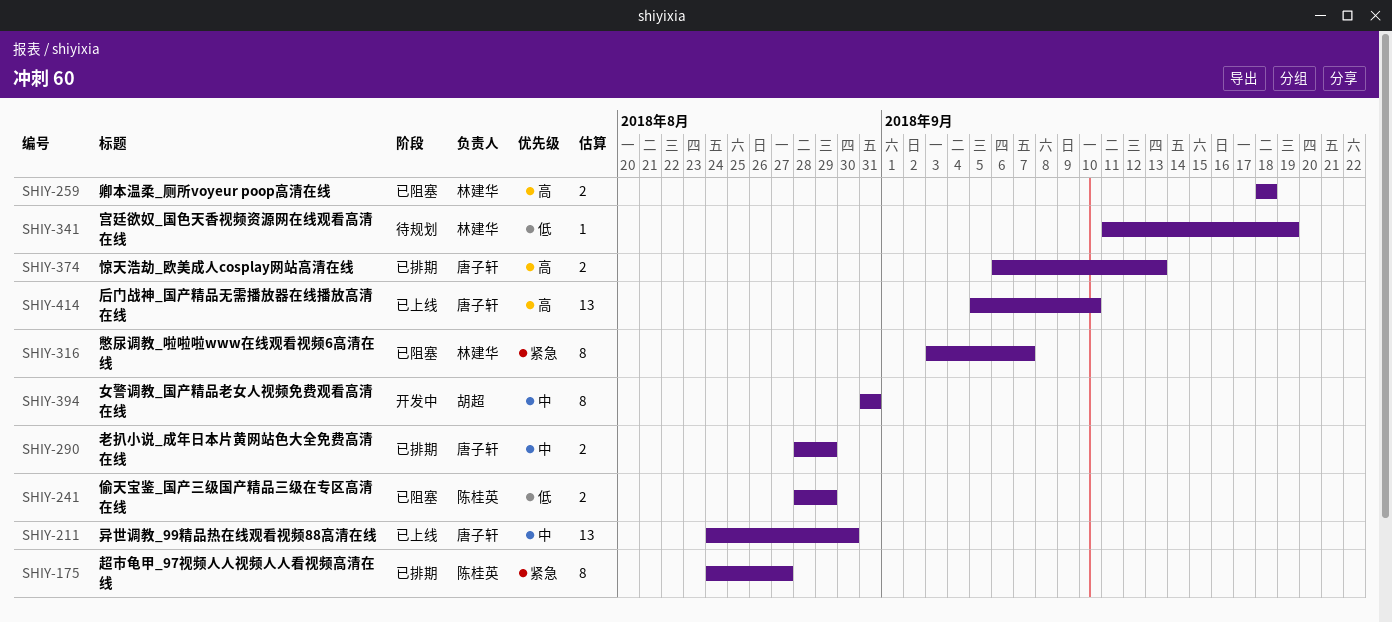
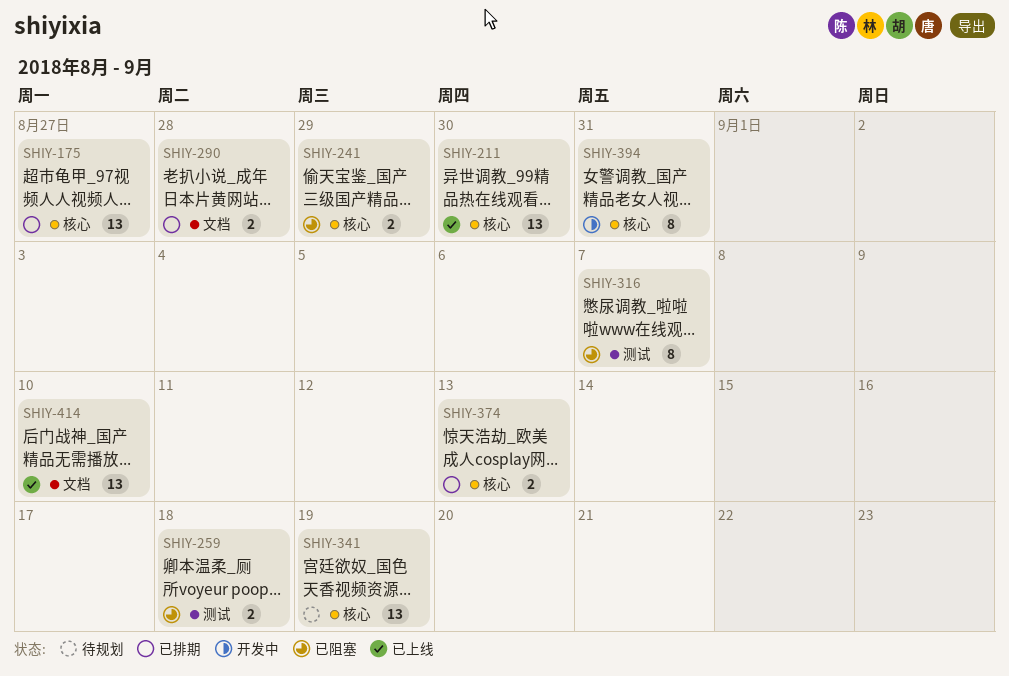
SHIY-175, estimate: 8 -> 13
SHIY-290, due: Aug 29 -> Aug 28
SHIY-341, estimate: 1 -> 13

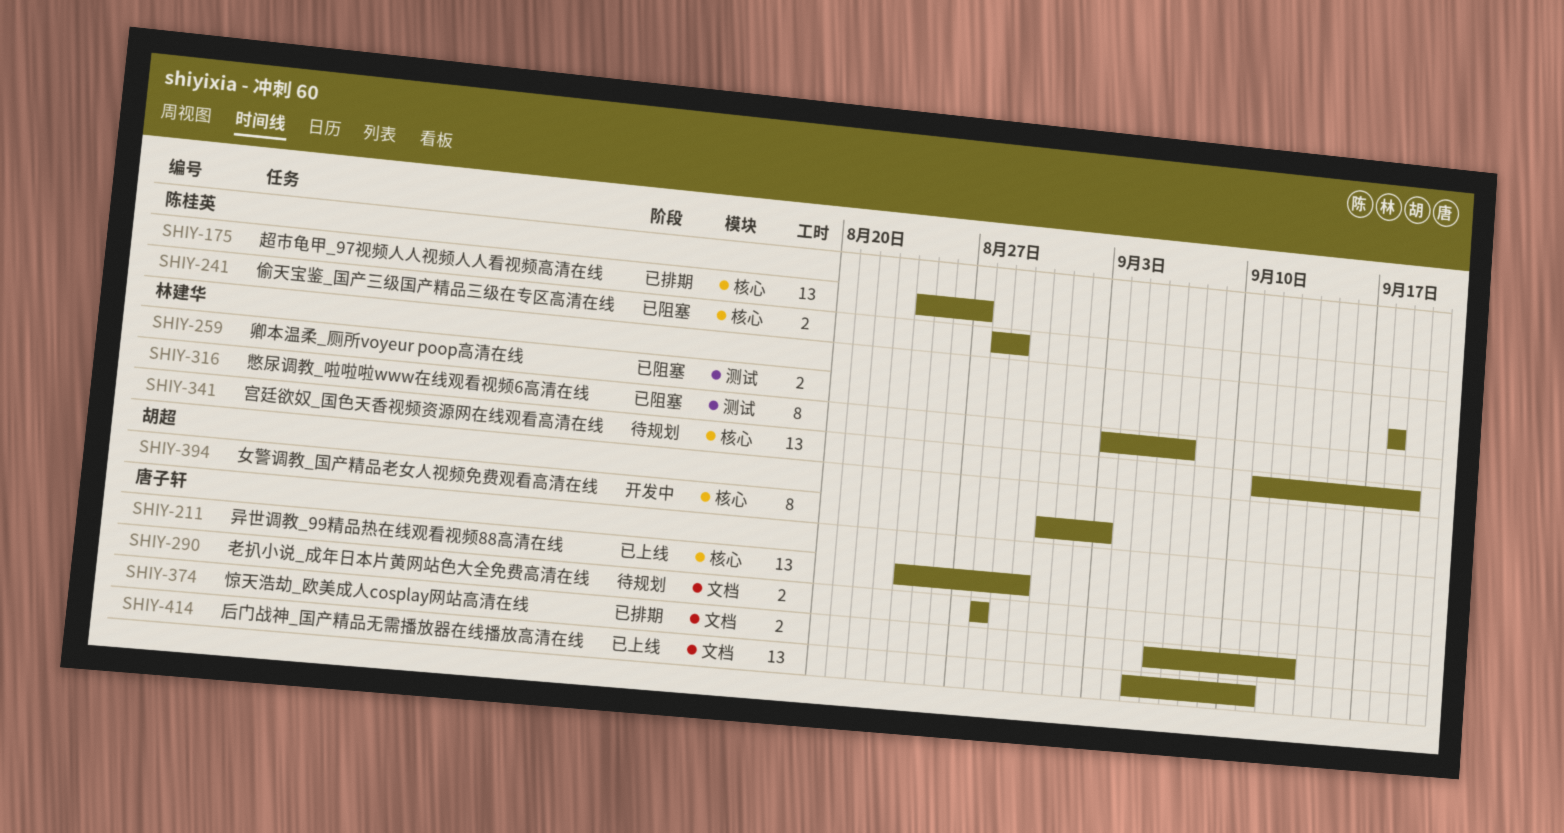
SHIY-290, status: 已排期 -> 待规划
SHIY-374, label: 核心 -> 文档
SHIY-394, due: Aug 31 -> Sep 3
SHIY-414, due: Sep 10 -> Sep 11

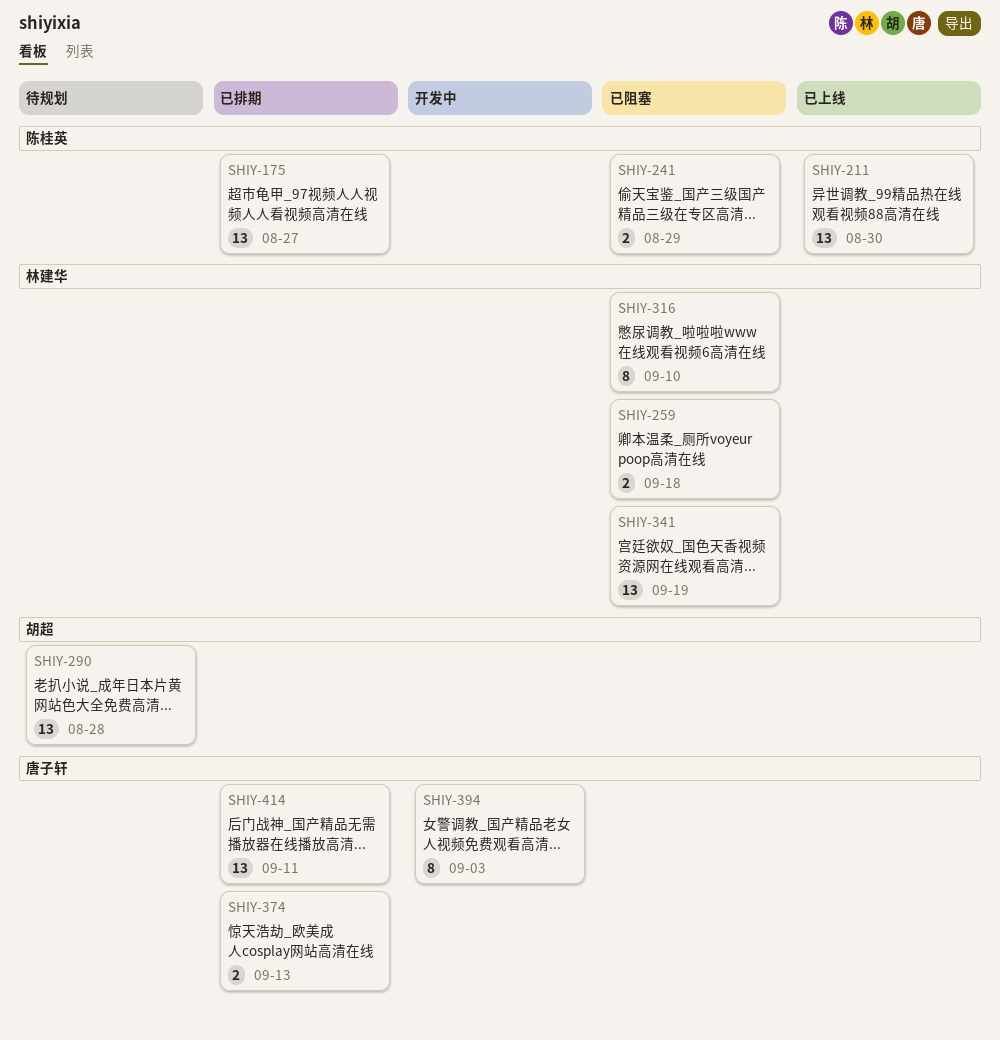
SHIY-211, owner: 唐子轩 -> 陈桂英
SHIY-290, owner: 唐子轩 -> 胡超
SHIY-290, estimate: 2 -> 13
SHIY-316, due: Sep 7 -> Sep 10
SHIY-341, status: 待规划 -> 已阻塞
SHIY-394, owner: 胡超 -> 唐子轩
SHIY-414, status: 已上线 -> 已排期

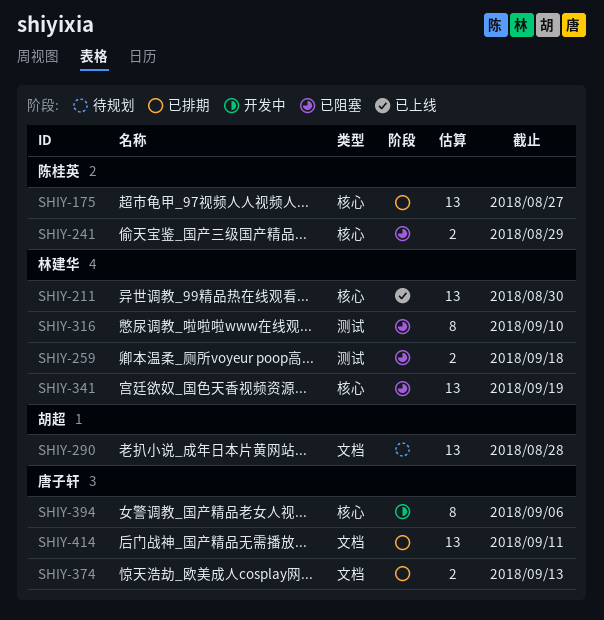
SHIY-211, owner: 陈桂英 -> 林建华
SHIY-394, due: Sep 3 -> Sep 6

